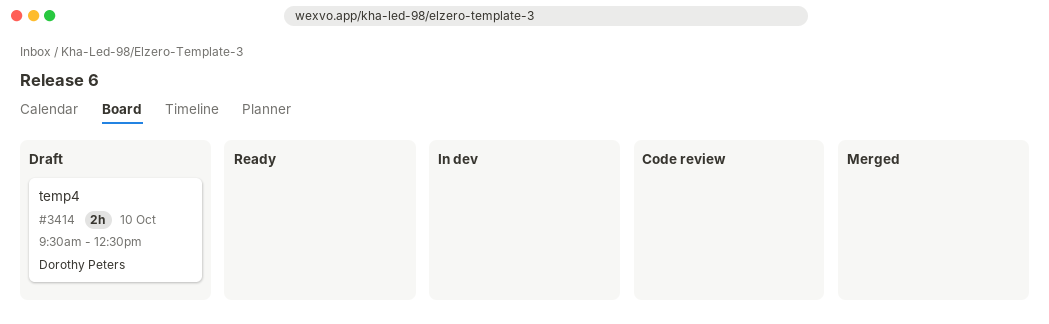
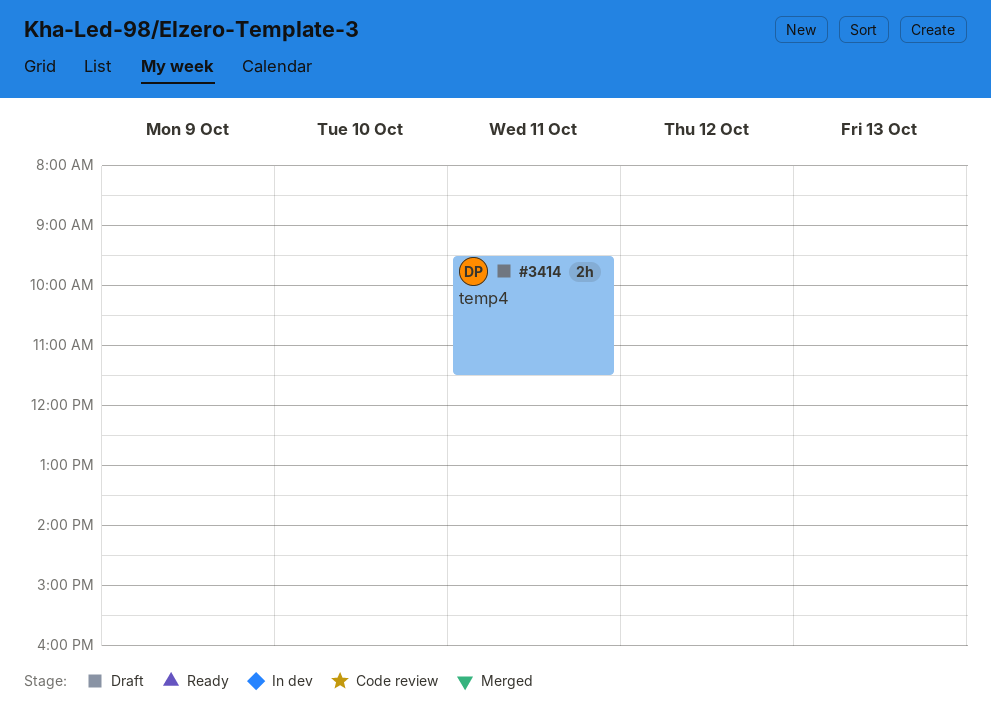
#3414, day: Oct 10 -> Oct 11
#3414, ends: 12:30 -> 11:30

